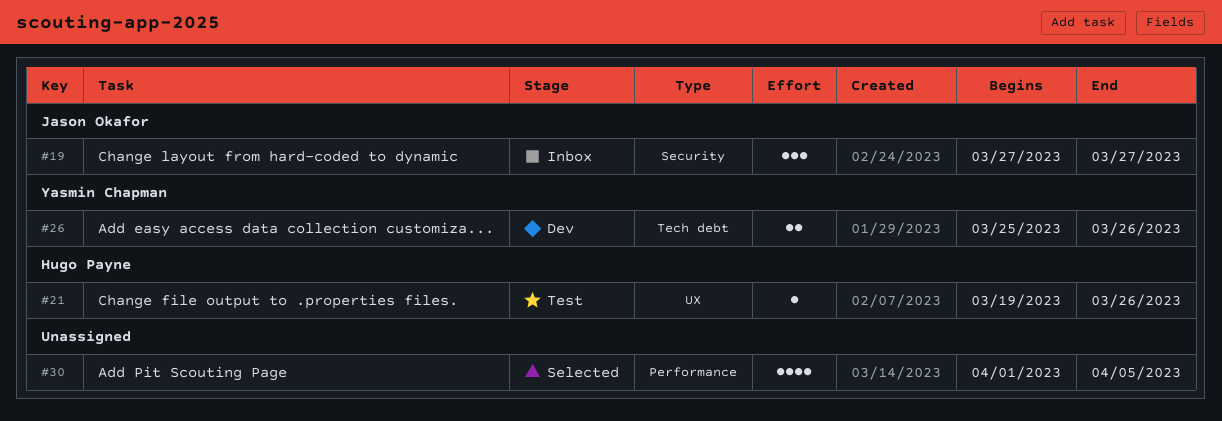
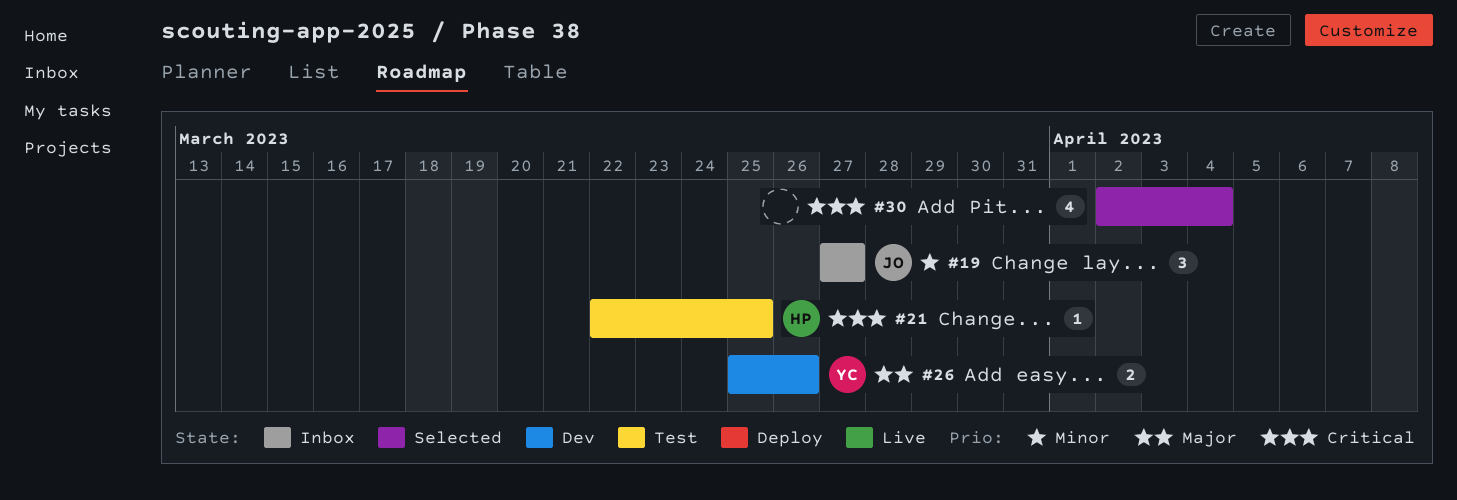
#21, start: Mar 19 -> Mar 22
#21, due: Mar 26 -> Mar 25
#30, start: Apr 1 -> Apr 2
#30, due: Apr 5 -> Apr 4

